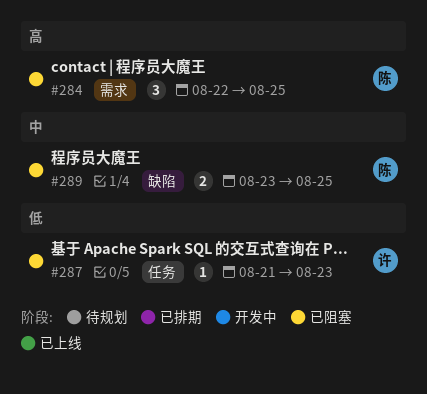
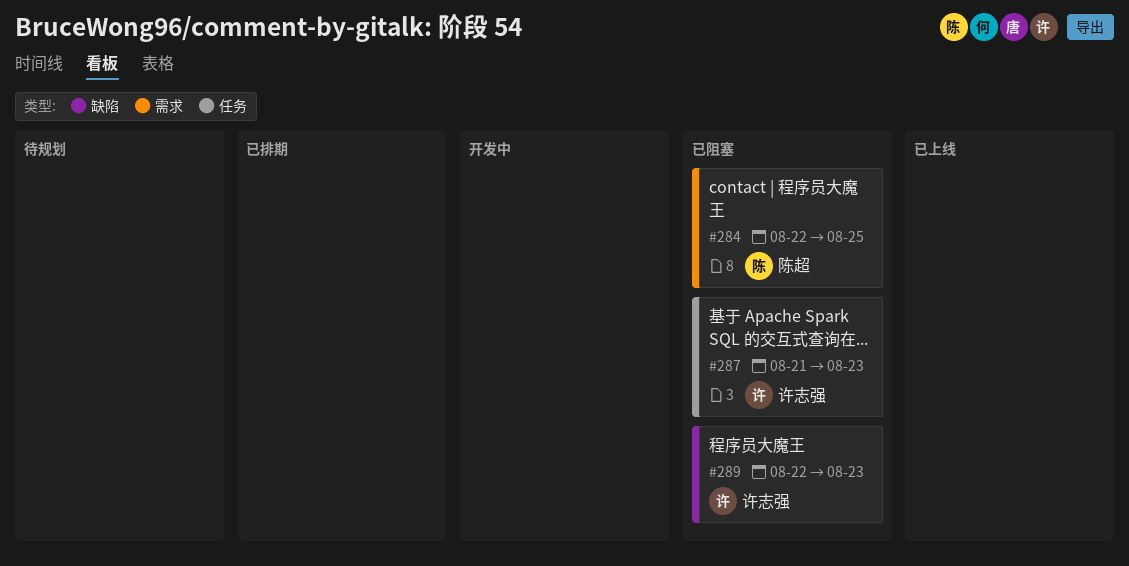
#289, owner: 陈超 -> 许志强
#289, start: Aug 23 -> Aug 22
#289, due: Aug 25 -> Aug 23

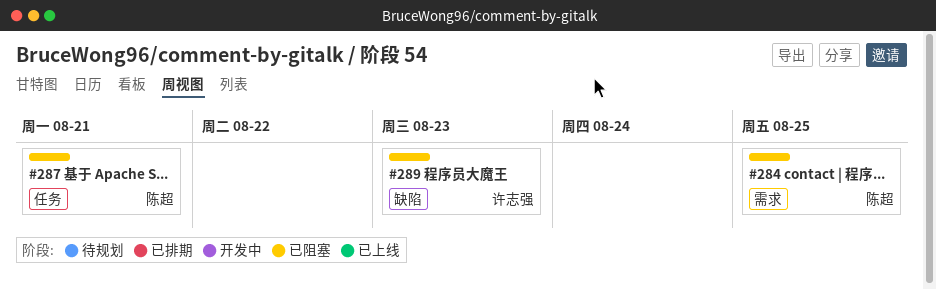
#287, owner: 许志强 -> 陈超
#287, due: Aug 23 -> Aug 21

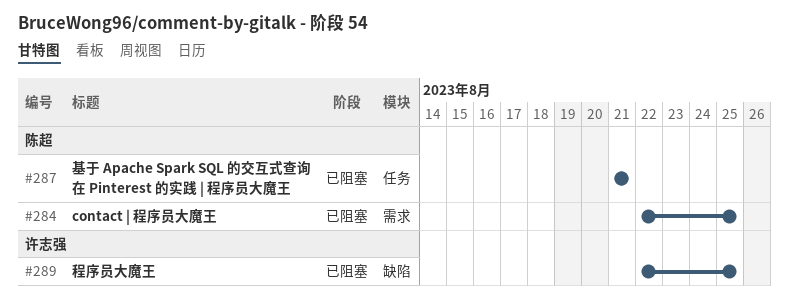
#289, due: Aug 23 -> Aug 25

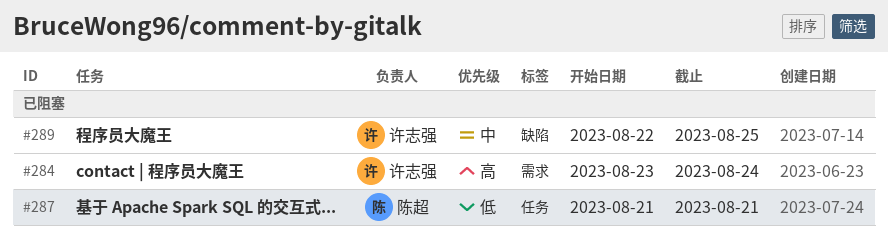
#284, owner: 陈超 -> 许志强
#284, start: Aug 22 -> Aug 23
#284, due: Aug 25 -> Aug 24

